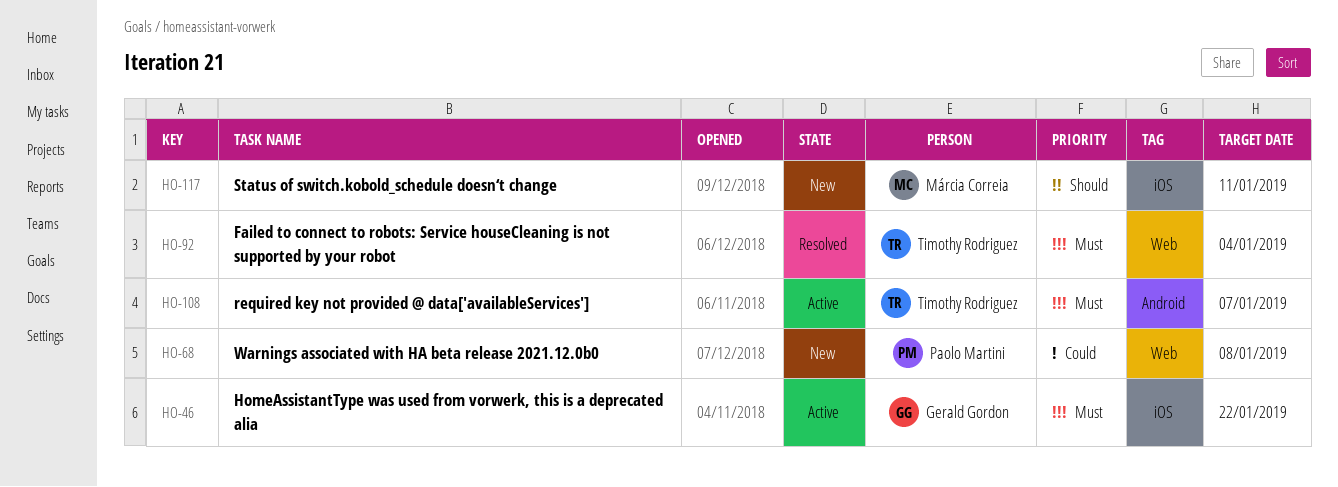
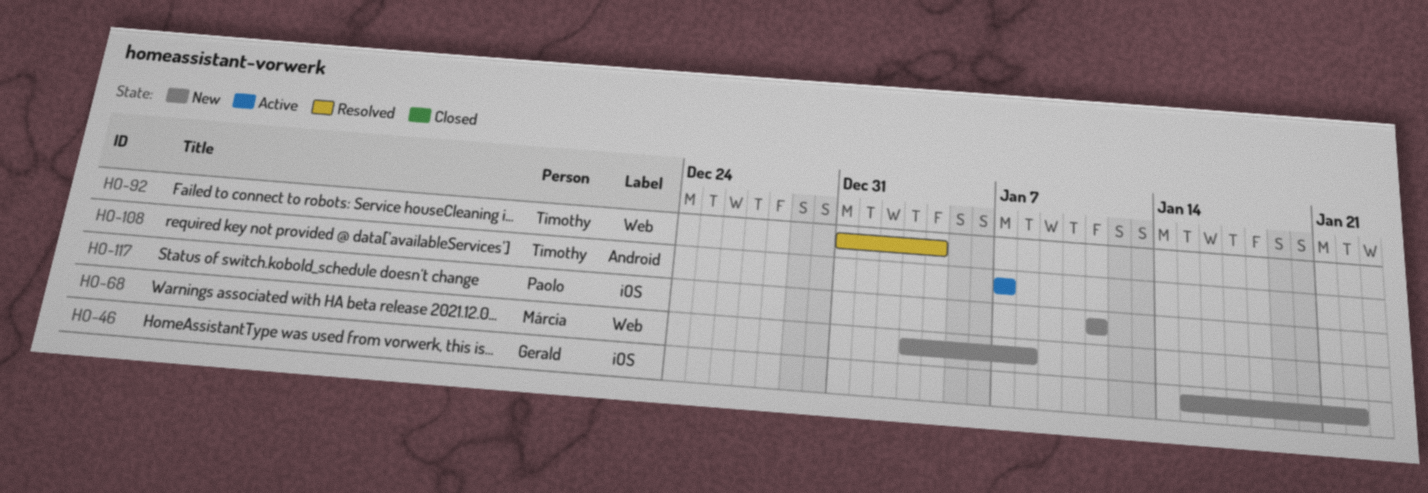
HO-46, status: Active -> New
HO-68, owner: Paolo Martini -> Márcia Correia
HO-117, owner: Márcia Correia -> Paolo Martini

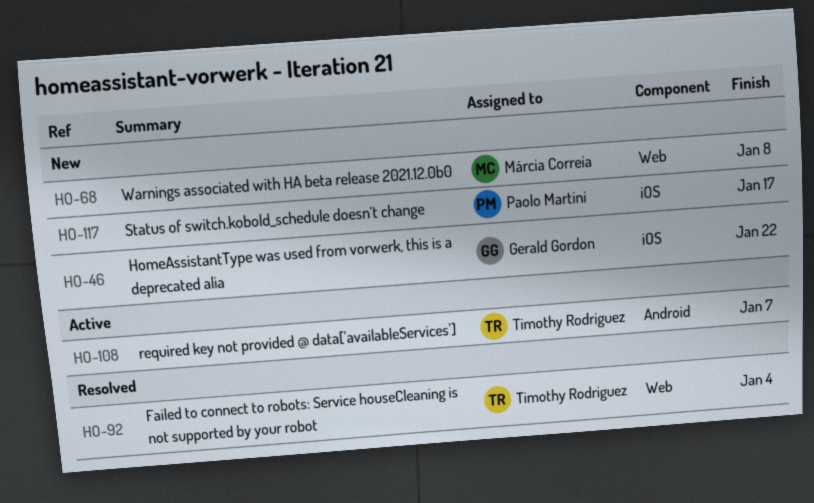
HO-117, due: Jan 11 -> Jan 17

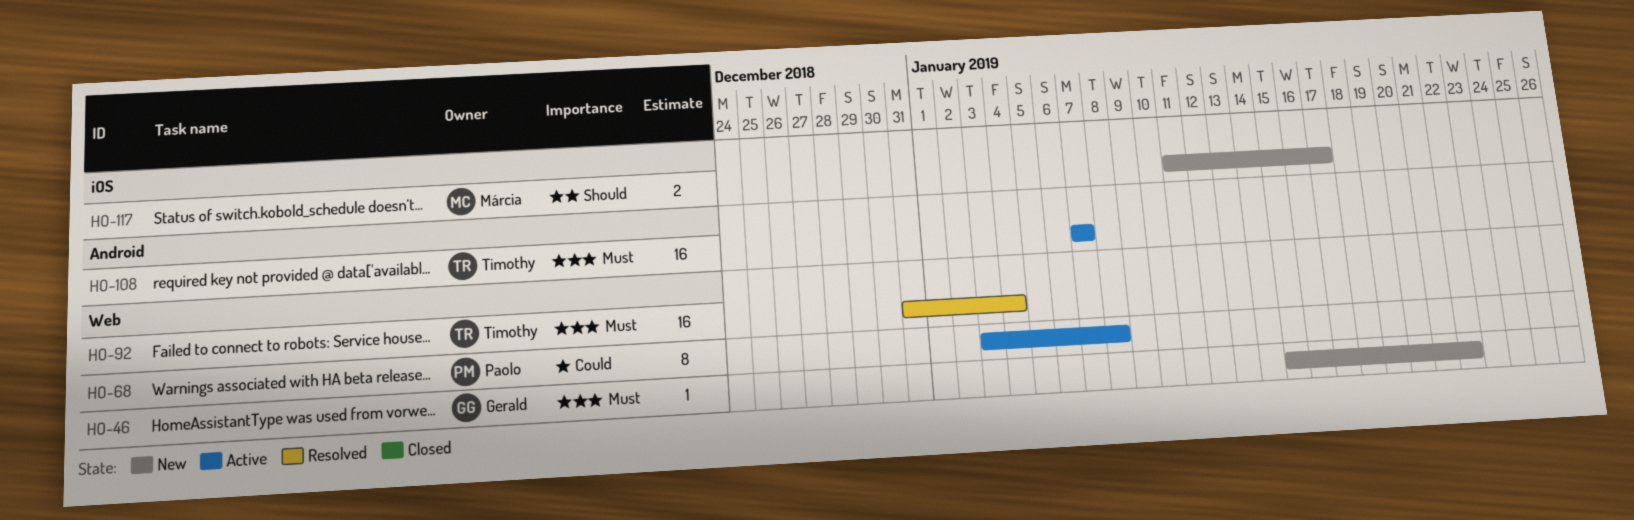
HO-46, label: iOS -> Web
HO-68, status: New -> Active
HO-68, owner: Márcia Correia -> Paolo Martini
HO-117, owner: Paolo Martini -> Márcia Correia

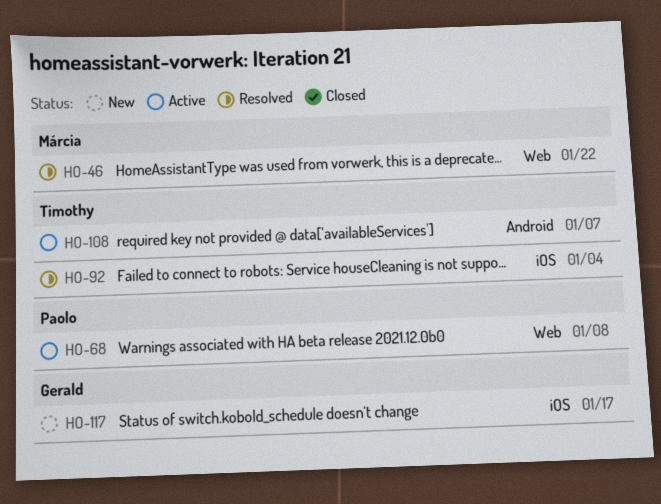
HO-46, status: New -> Resolved
HO-46, owner: Gerald -> Márcia
HO-92, label: Web -> iOS
HO-117, owner: Márcia -> Gerald

